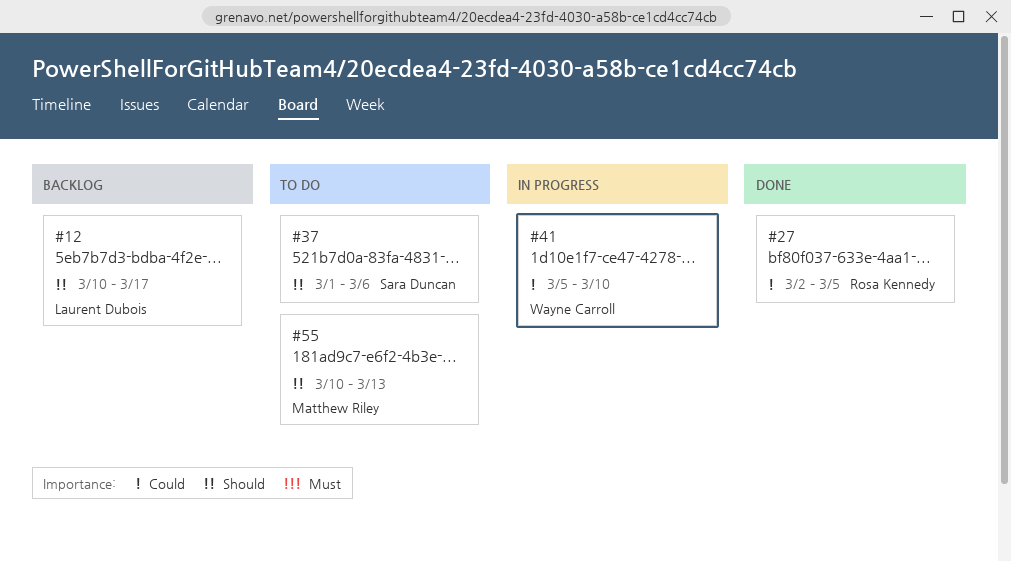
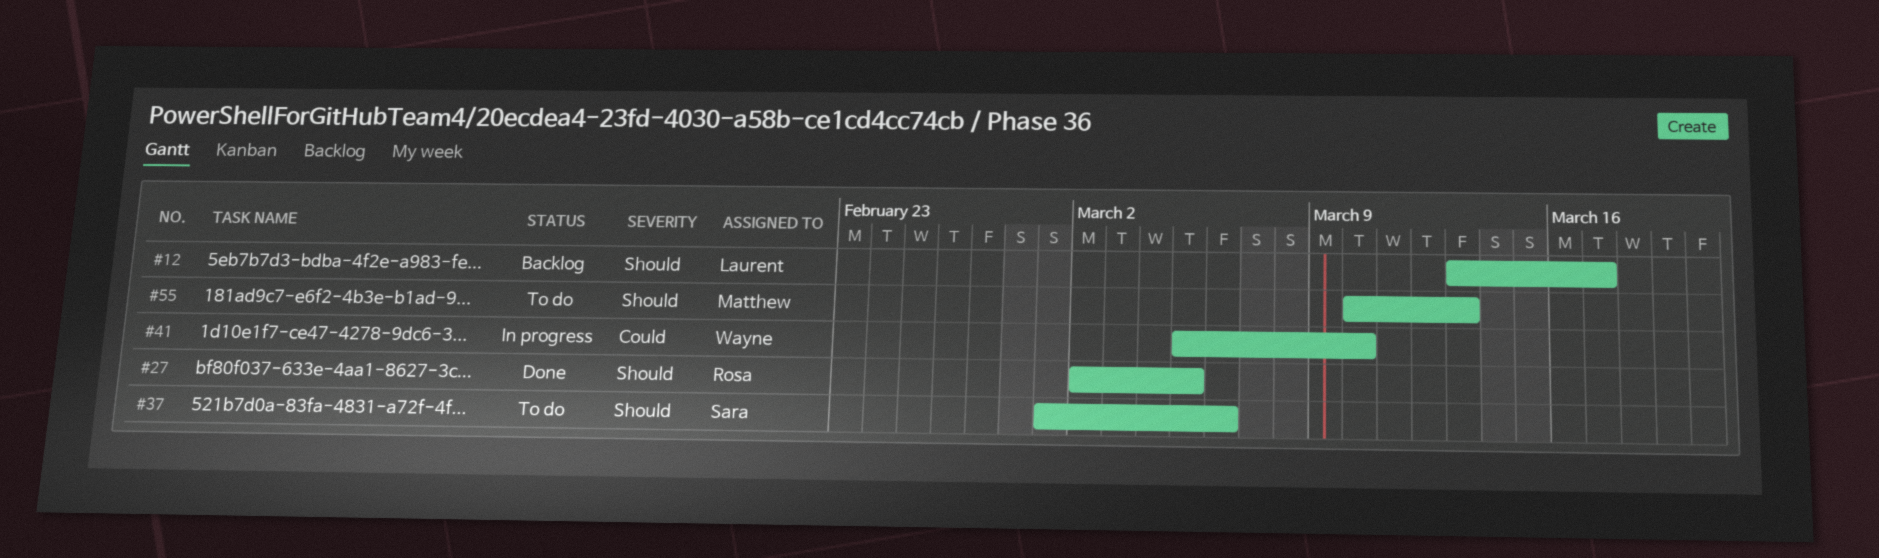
#12, start: Mar 10 -> Mar 13
#27, priority: Could -> Should

